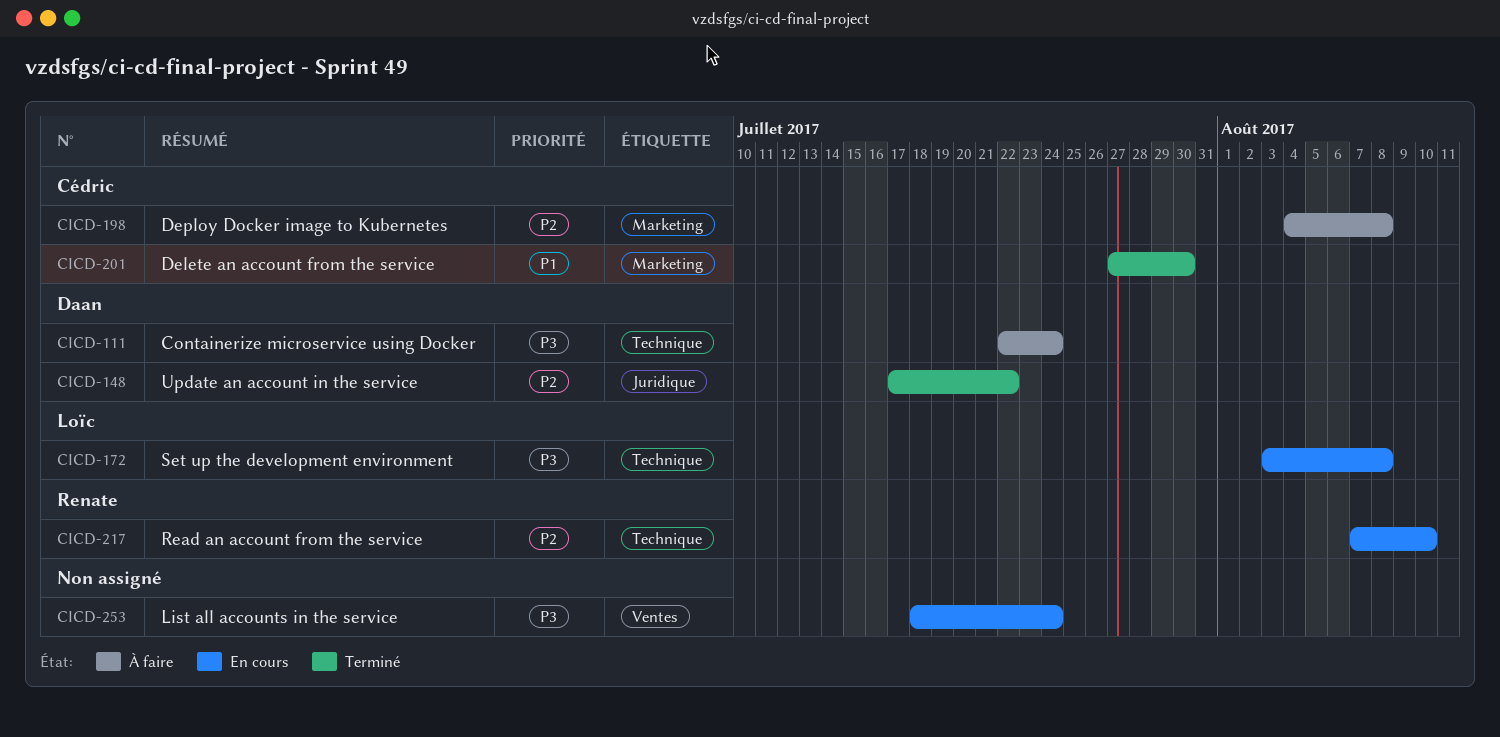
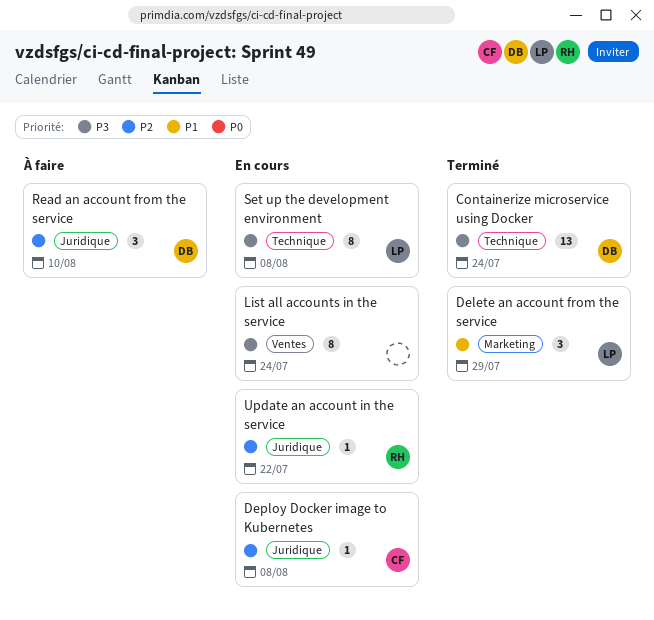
Containerize microservice using Docker, status: À faire -> Terminé
Delete an account from the service, owner: Cédric -> Loïc
Delete an account from the service, due: Jul 30 -> Jul 29
Deploy Docker image to Kubernetes, status: À faire -> En cours
Deploy Docker image to Kubernetes, label: Marketing -> Juridique
Read an account from the service, status: En cours -> À faire
Read an account from the service, owner: Renate -> Daan
Read an account from the service, label: Technique -> Juridique
Update an account in the service, status: Terminé -> En cours
Update an account in the service, owner: Daan -> Renate

